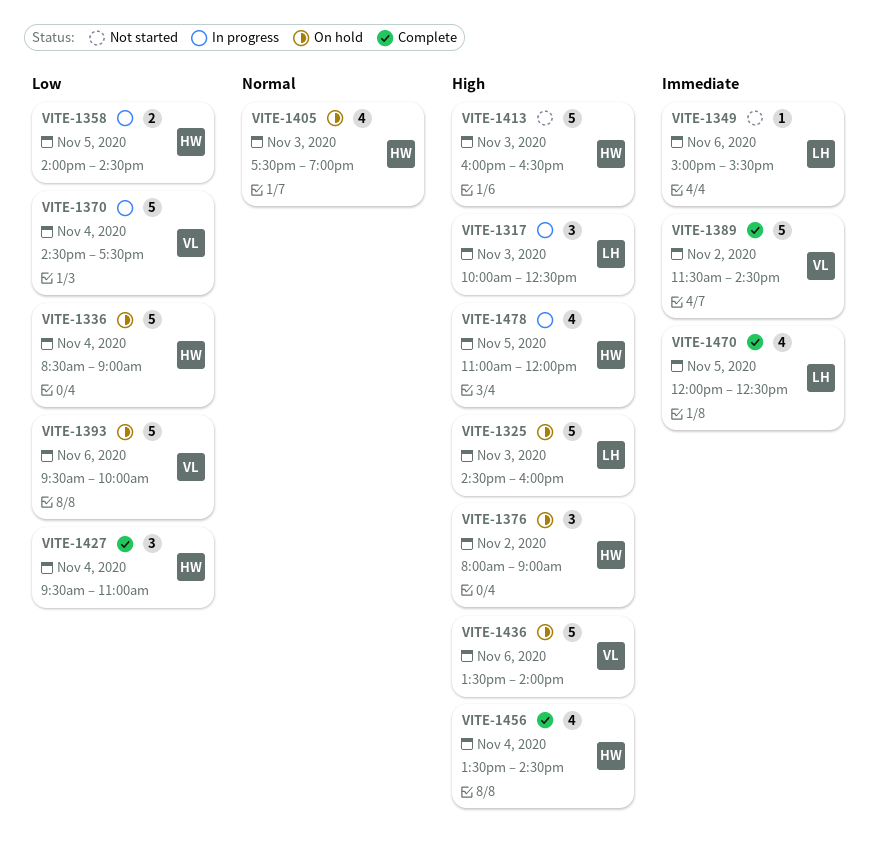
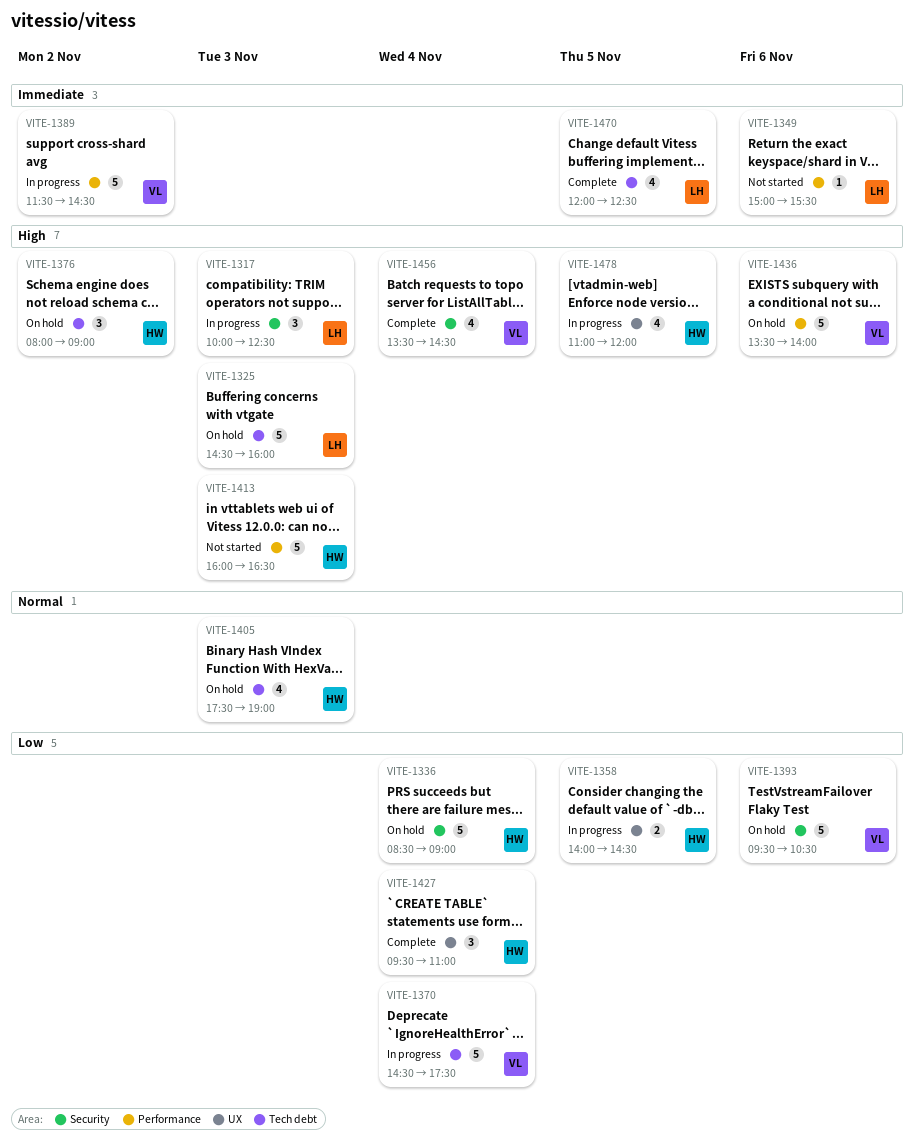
VITE-1389, status: Complete -> In progress
VITE-1393, ends: 10:00 -> 10:30
VITE-1456, owner: HW -> VL

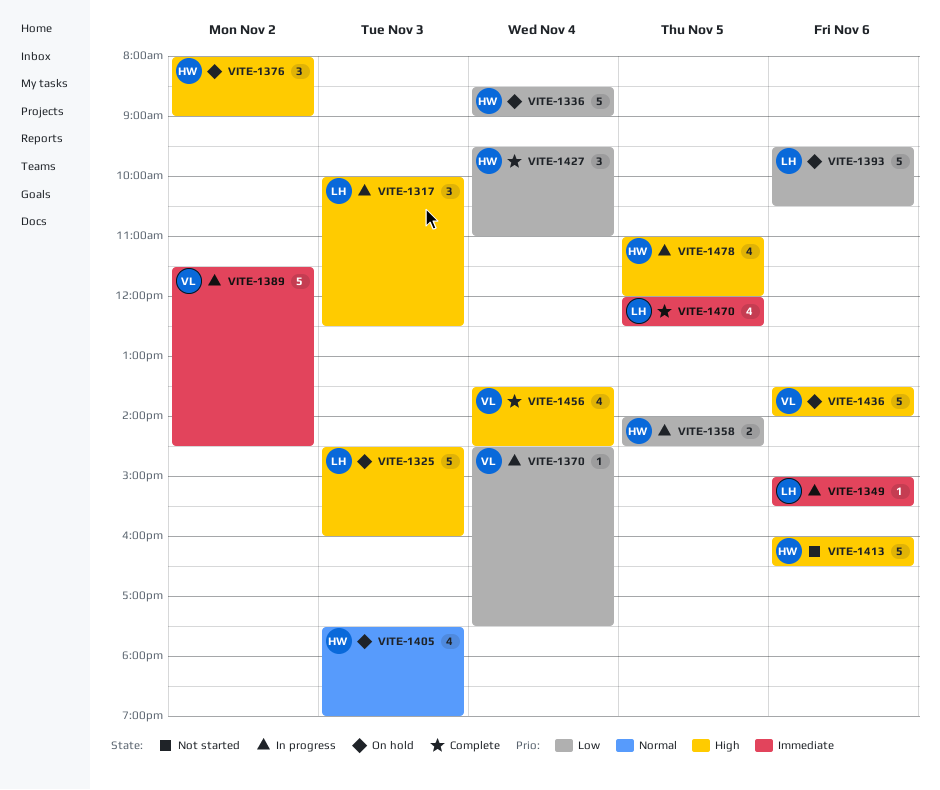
VITE-1349, status: Not started -> In progress
VITE-1370, estimate: 5 -> 1
VITE-1393, owner: VL -> LH
VITE-1413, day: Nov 3 -> Nov 6

